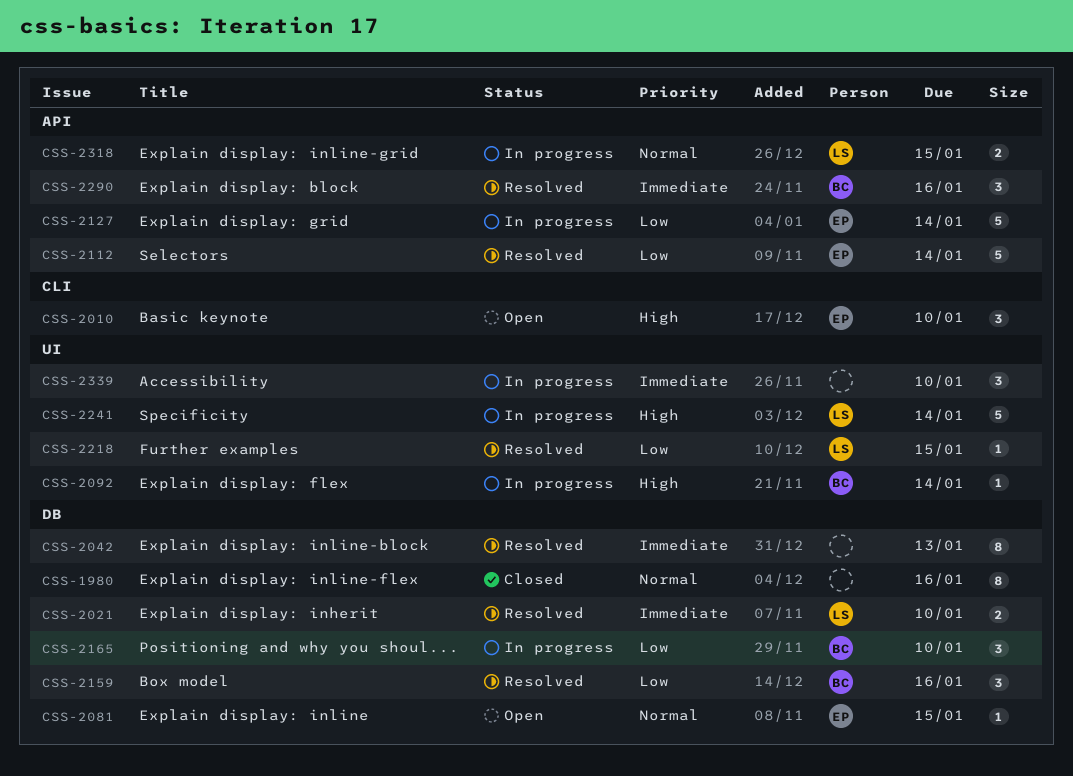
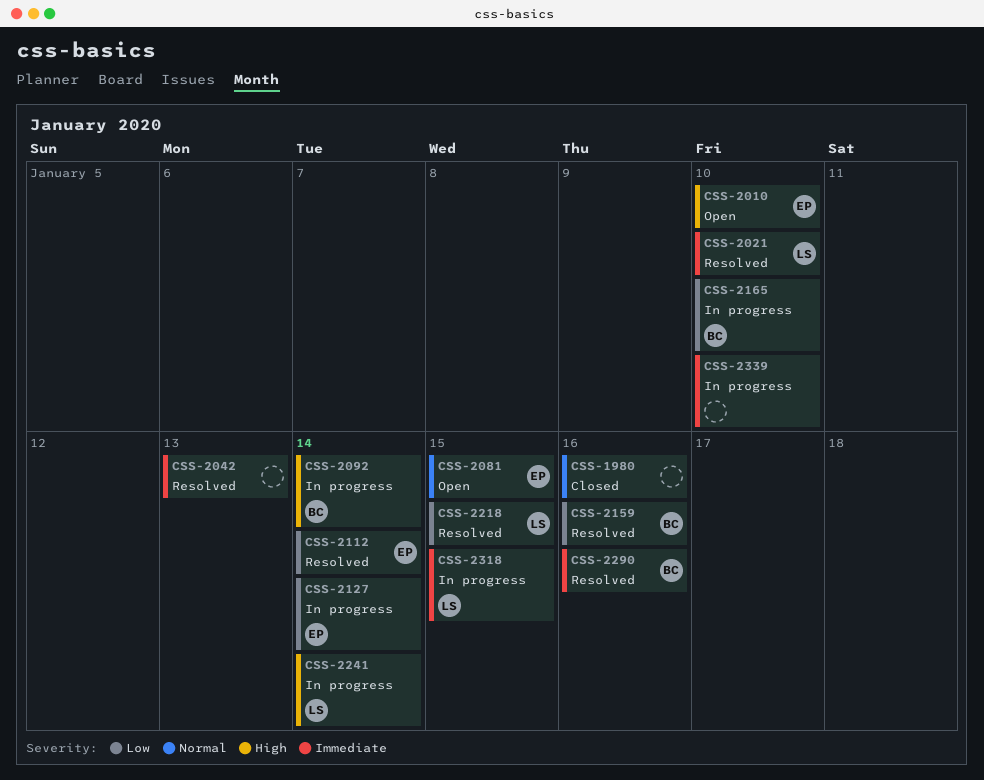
CSS-2318, priority: Normal -> Immediate

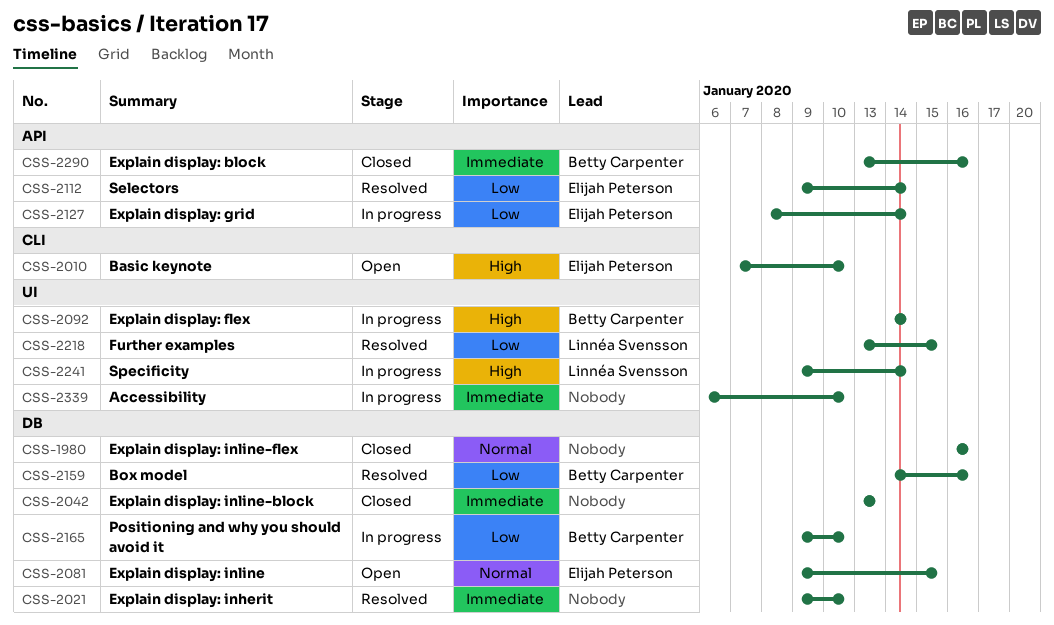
CSS-2021, owner: Linnéa Svensson -> none
CSS-2042, status: Resolved -> Closed
CSS-2290, status: Resolved -> Closed
CSS-2318: present -> none

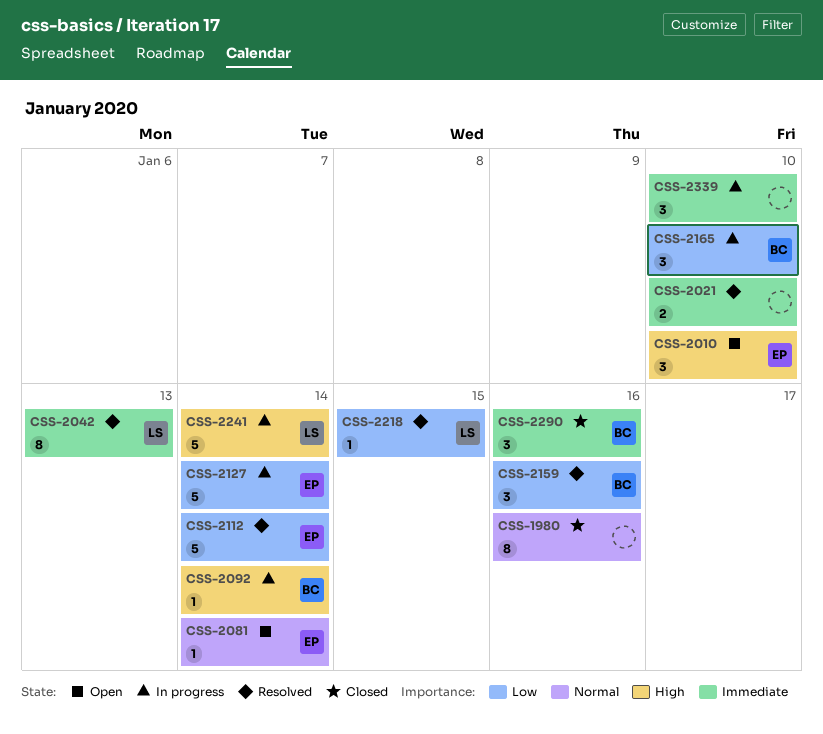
CSS-2042, status: Closed -> Resolved
CSS-2042, owner: none -> Linnéa Svensson
CSS-2081, due: Jan 15 -> Jan 14

